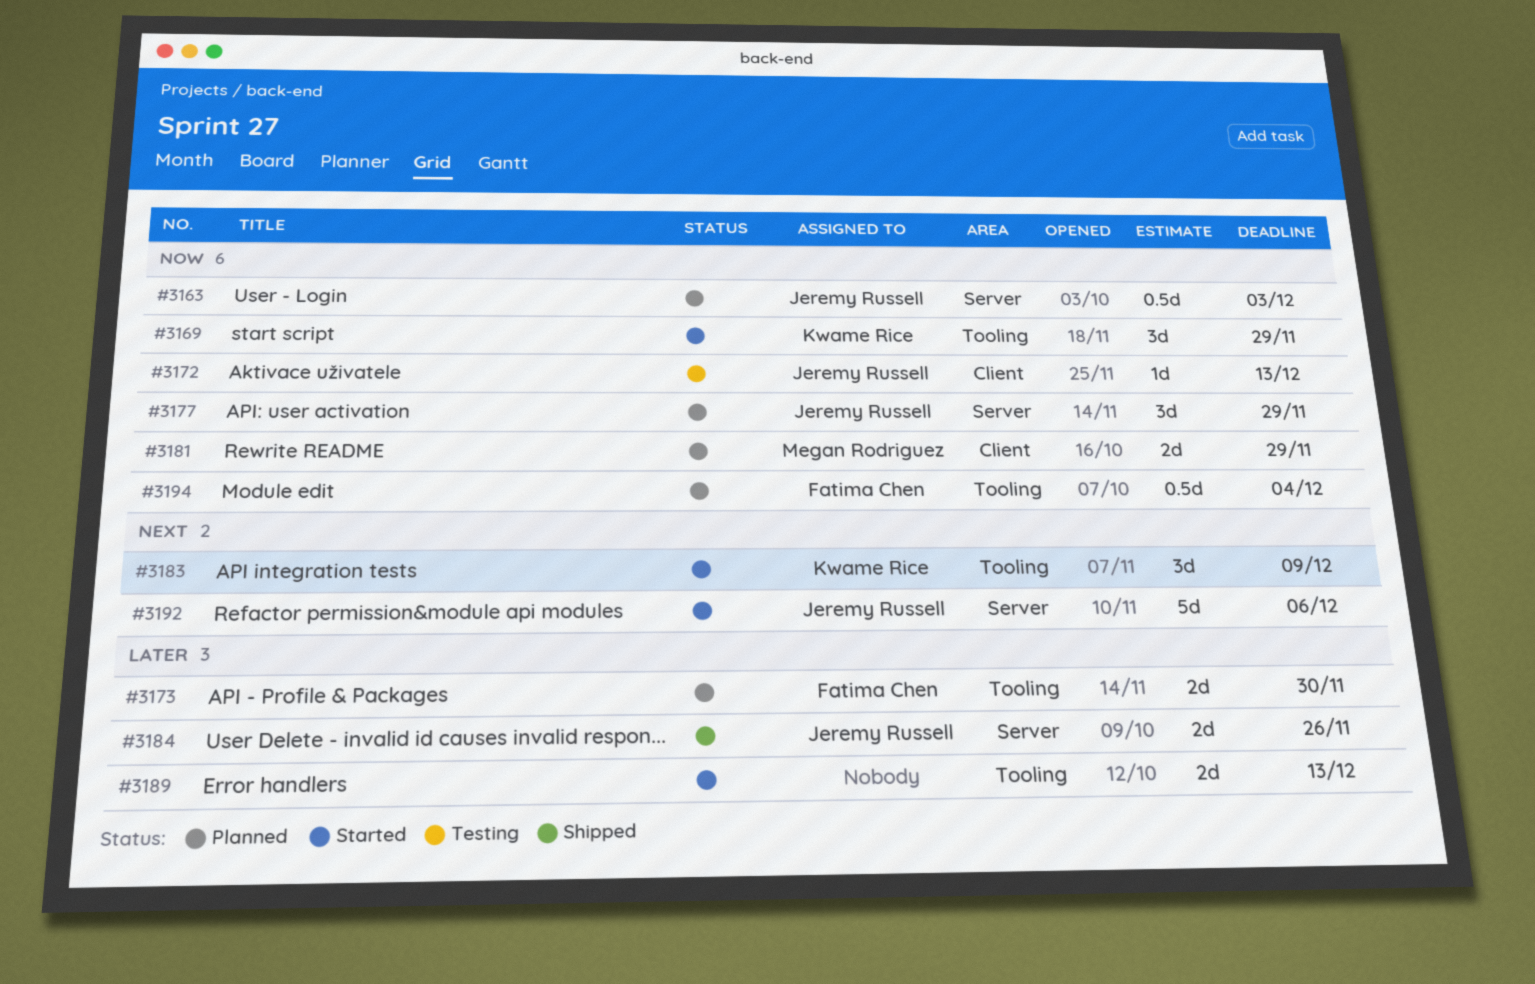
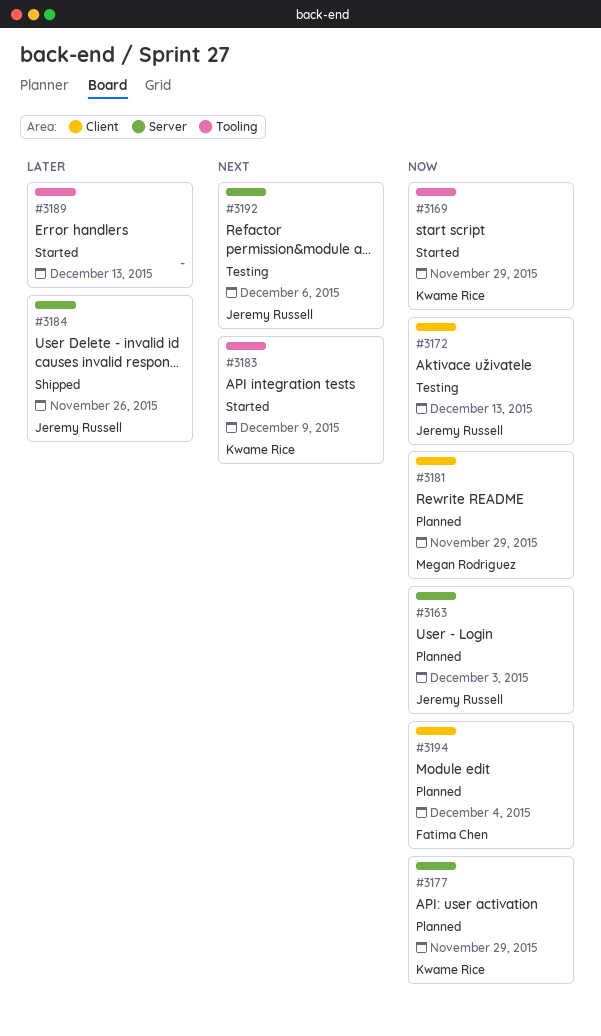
#3173: present -> none
#3177, owner: Jeremy Russell -> Kwame Rice
#3192, status: Started -> Testing
#3194, label: Tooling -> Client

